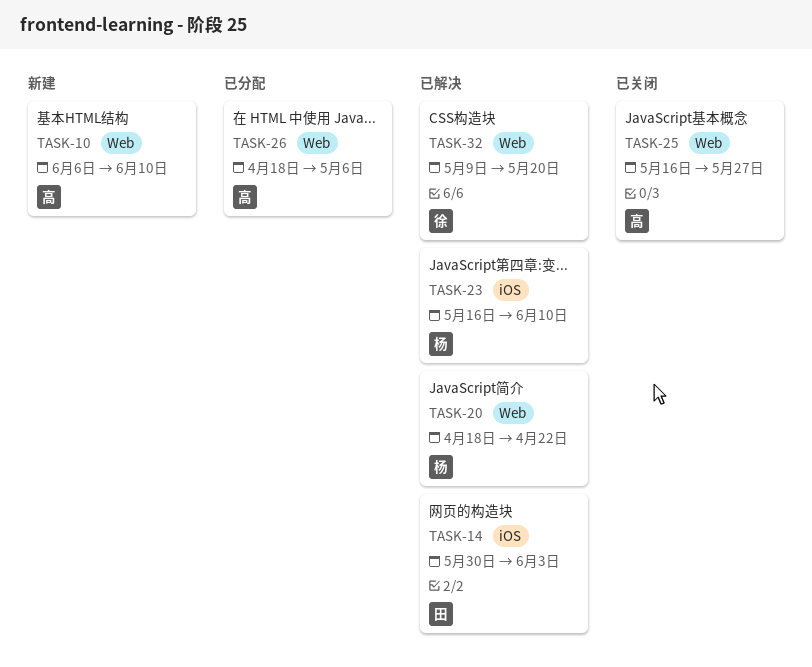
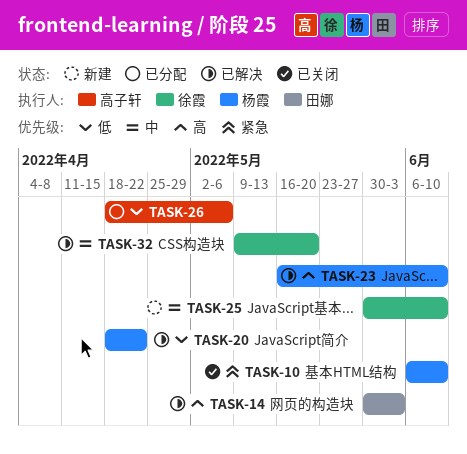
TASK-10, status: 新建 -> 已关闭
TASK-10, owner: 高子轩 -> 杨霞
TASK-25, status: 已关闭 -> 新建
TASK-25, owner: 高子轩 -> 徐霞
TASK-25, start: May 16 -> May 30
TASK-25, due: May 27 -> Jun 10

